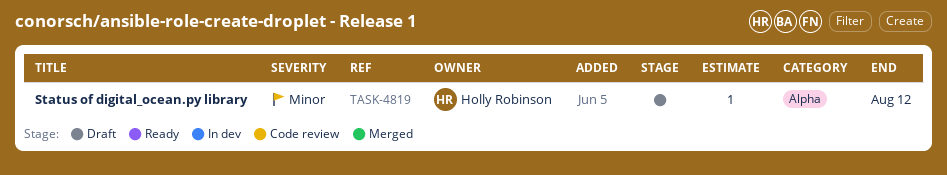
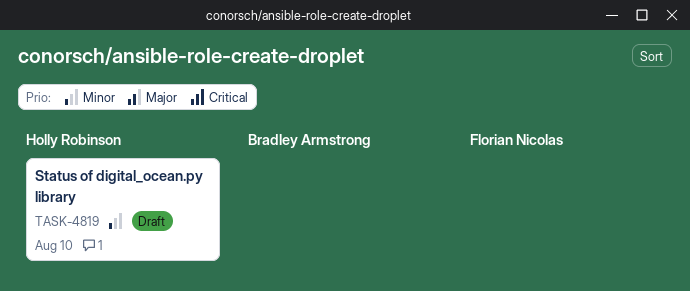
TASK-4819, due: Aug 12 -> Aug 10

